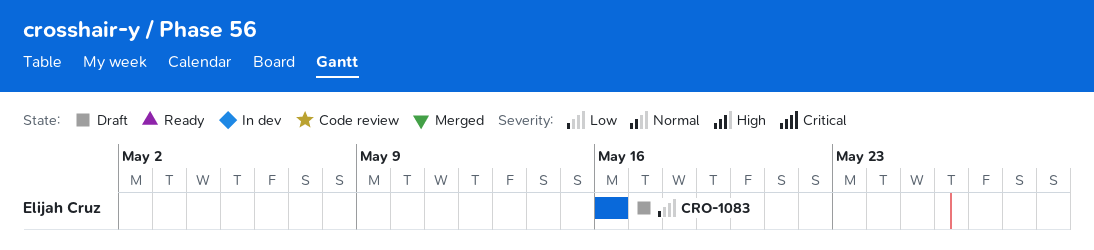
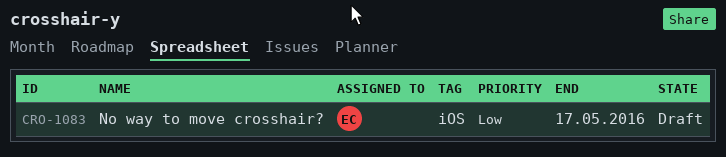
CRO-1083, due: May 16 -> May 17

